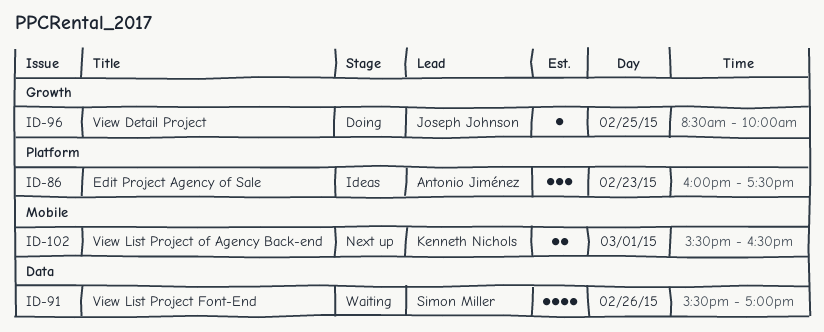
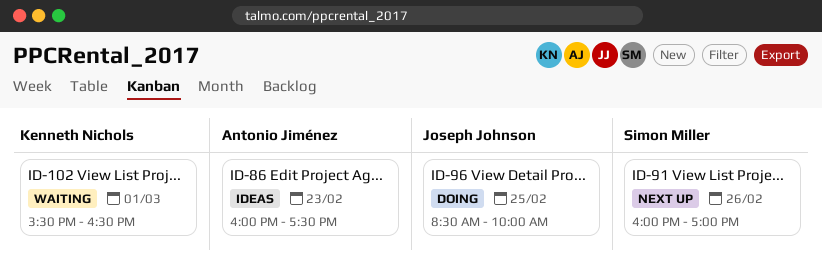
ID-91, status: Waiting -> Next up
ID-91, begins: 15:30 -> 16:00
ID-102, status: Next up -> Waiting

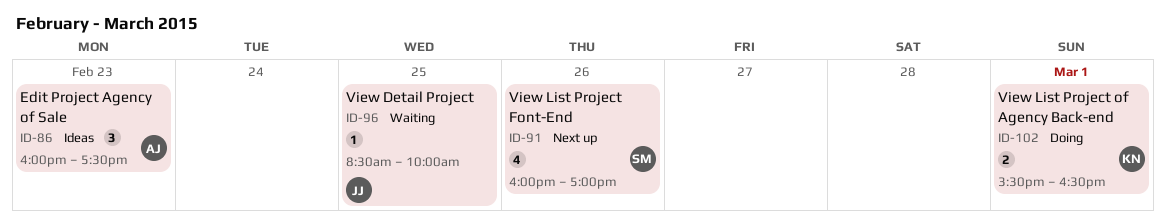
ID-96, status: Doing -> Waiting
ID-102, status: Waiting -> Doing

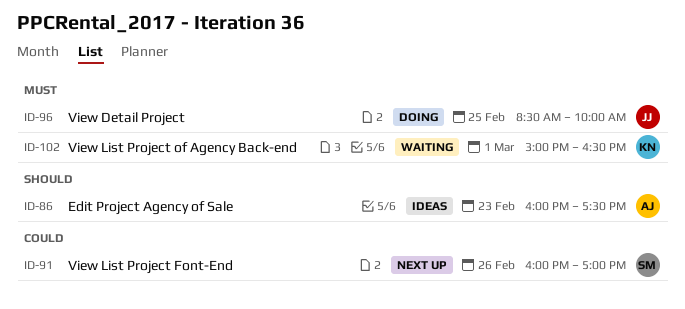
ID-96, status: Waiting -> Doing
ID-102, status: Doing -> Waiting
ID-102, begins: 15:30 -> 15:00

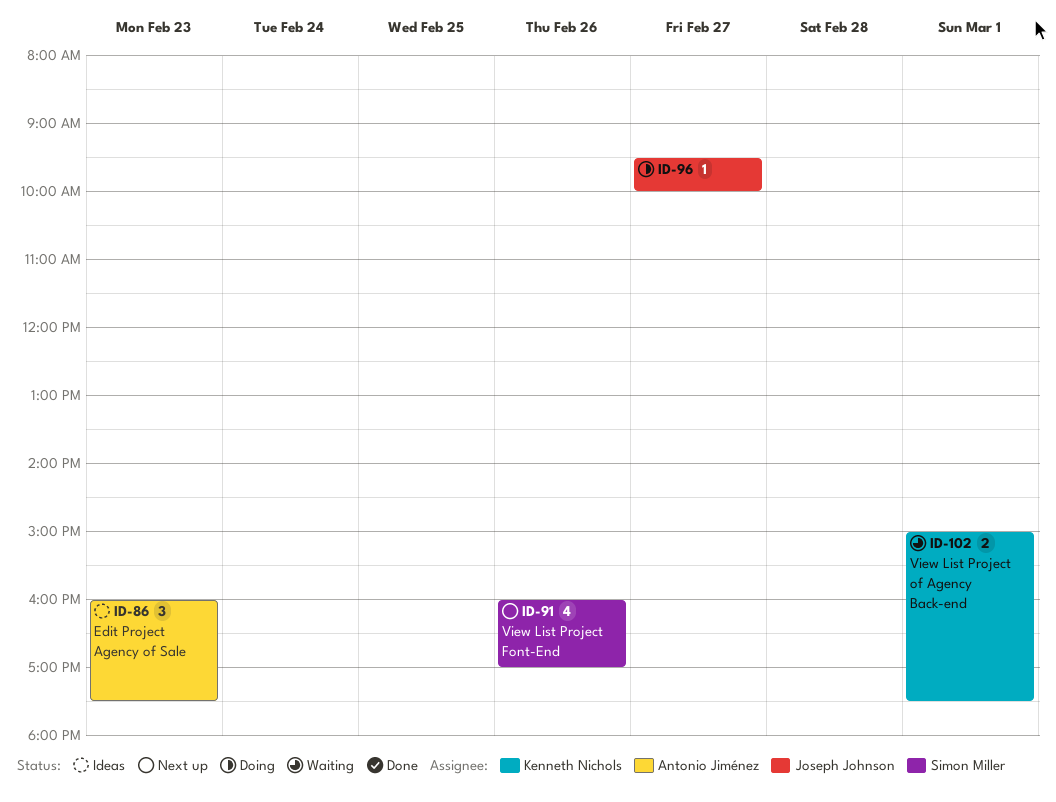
ID-96, day: Feb 25 -> Feb 27
ID-96, begins: 08:30 -> 09:30
ID-102, ends: 16:30 -> 17:30

